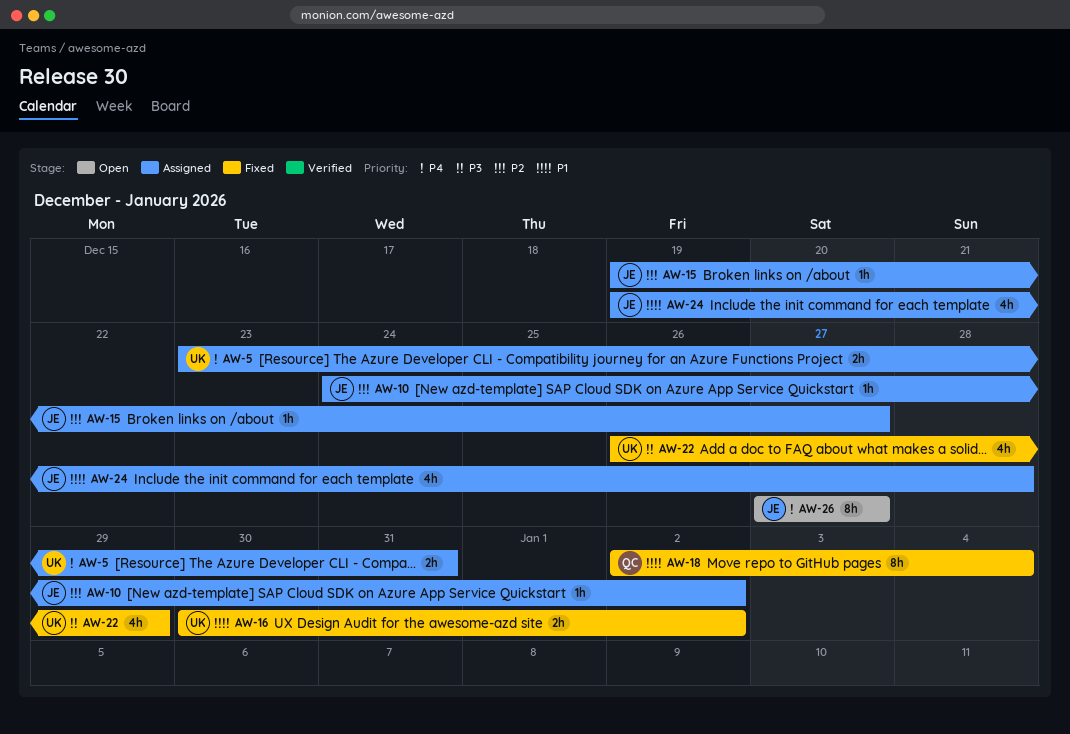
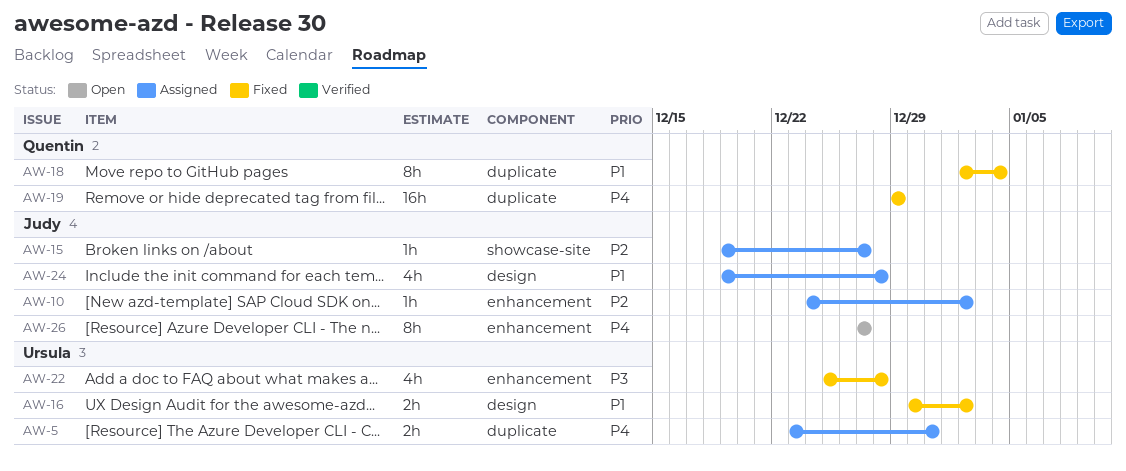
AW-19: none -> present
AW-22, start: Dec 26 -> Dec 25
AW-22, due: Dec 29 -> Dec 28

